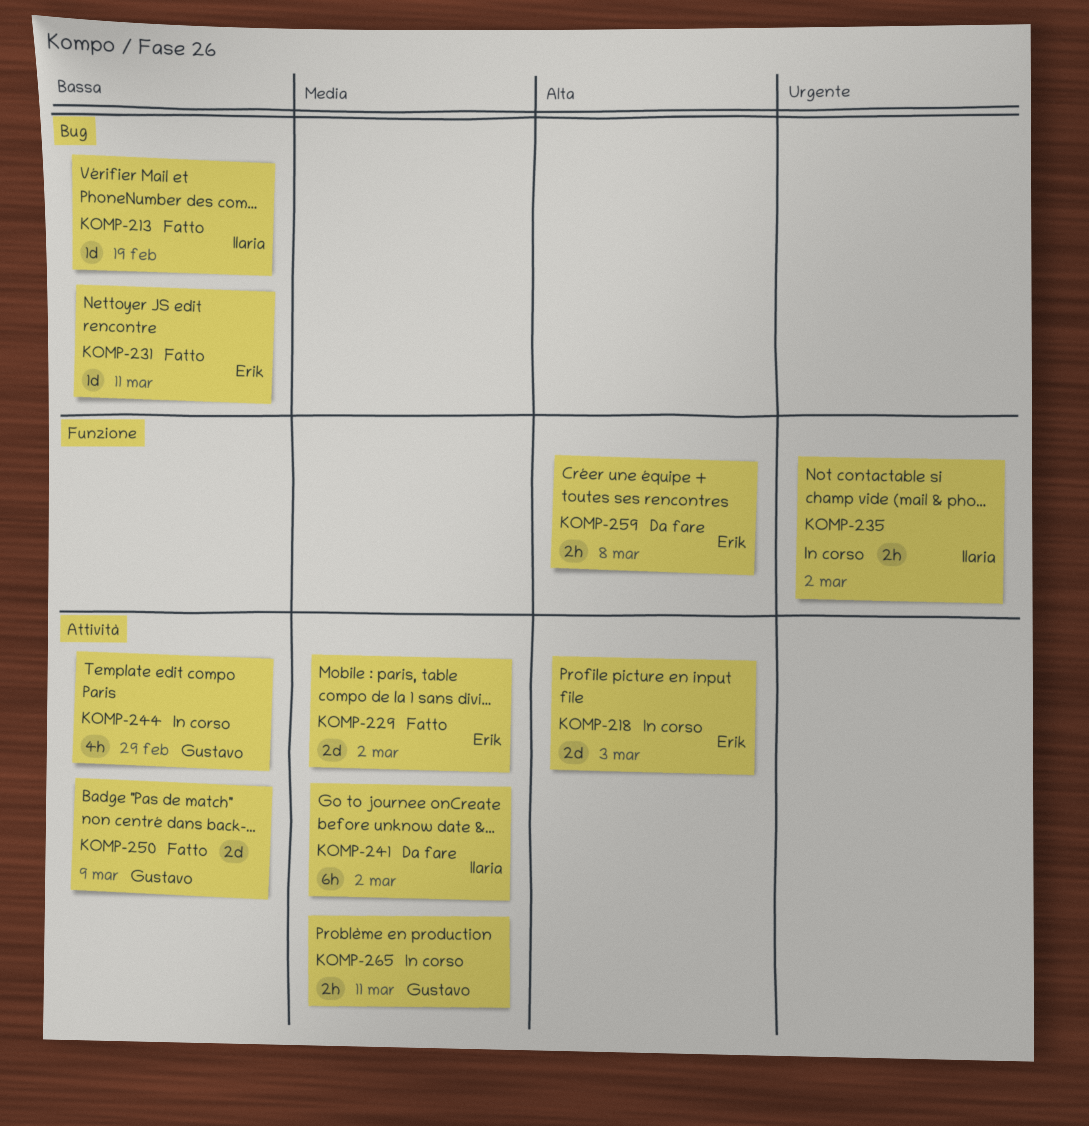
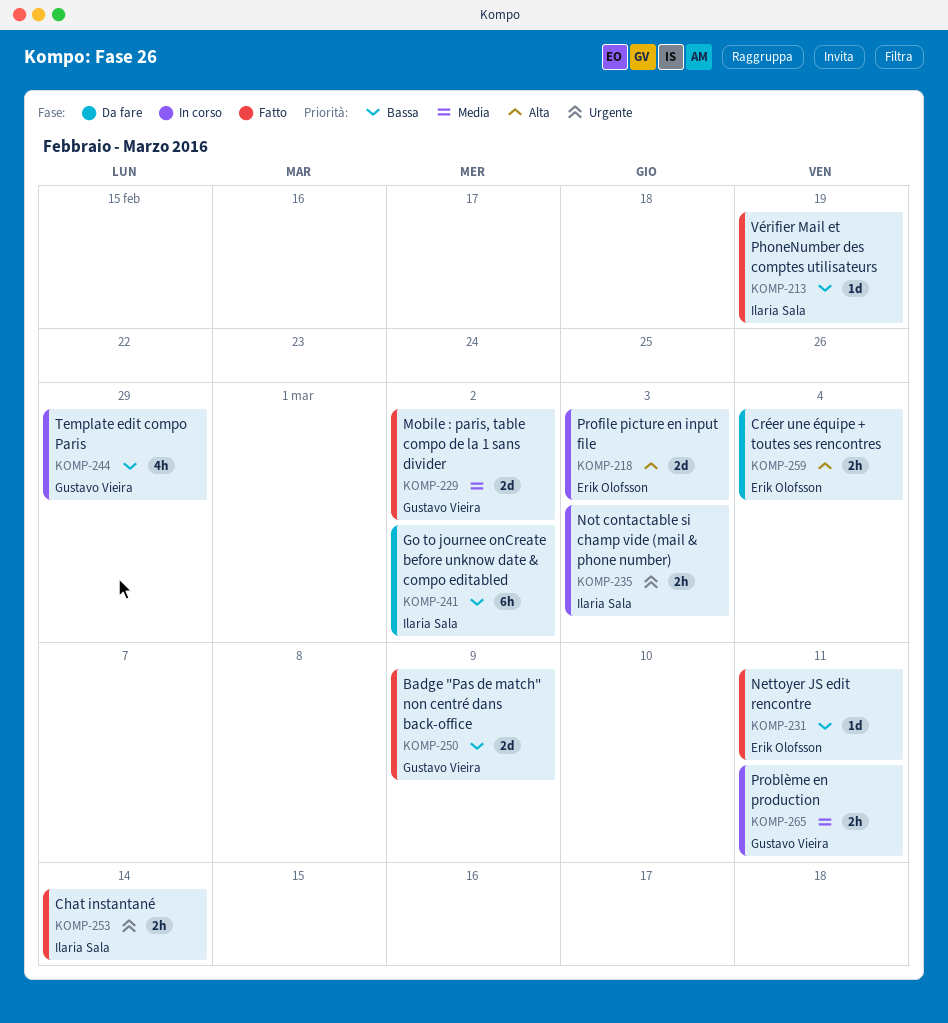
KOMP-229, owner: Erik Olofsson -> Gustavo Vieira
KOMP-235, due: Mar 2 -> Mar 3
KOMP-241, priority: Media -> Bassa
KOMP-253: none -> present
KOMP-259, due: Mar 8 -> Mar 4

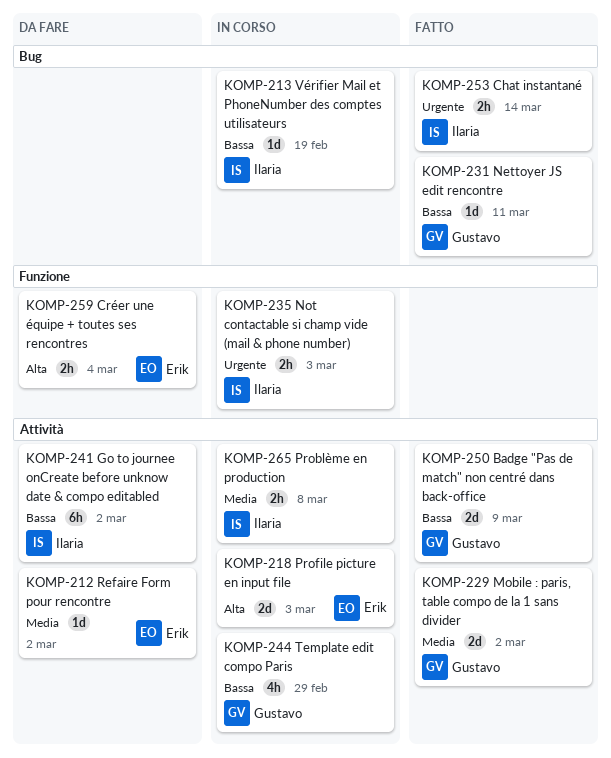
KOMP-212: none -> present
KOMP-213, status: Fatto -> In corso
KOMP-231, owner: Erik Olofsson -> Gustavo Vieira
KOMP-265, owner: Gustavo Vieira -> Ilaria Sala
KOMP-265, due: Mar 11 -> Mar 8

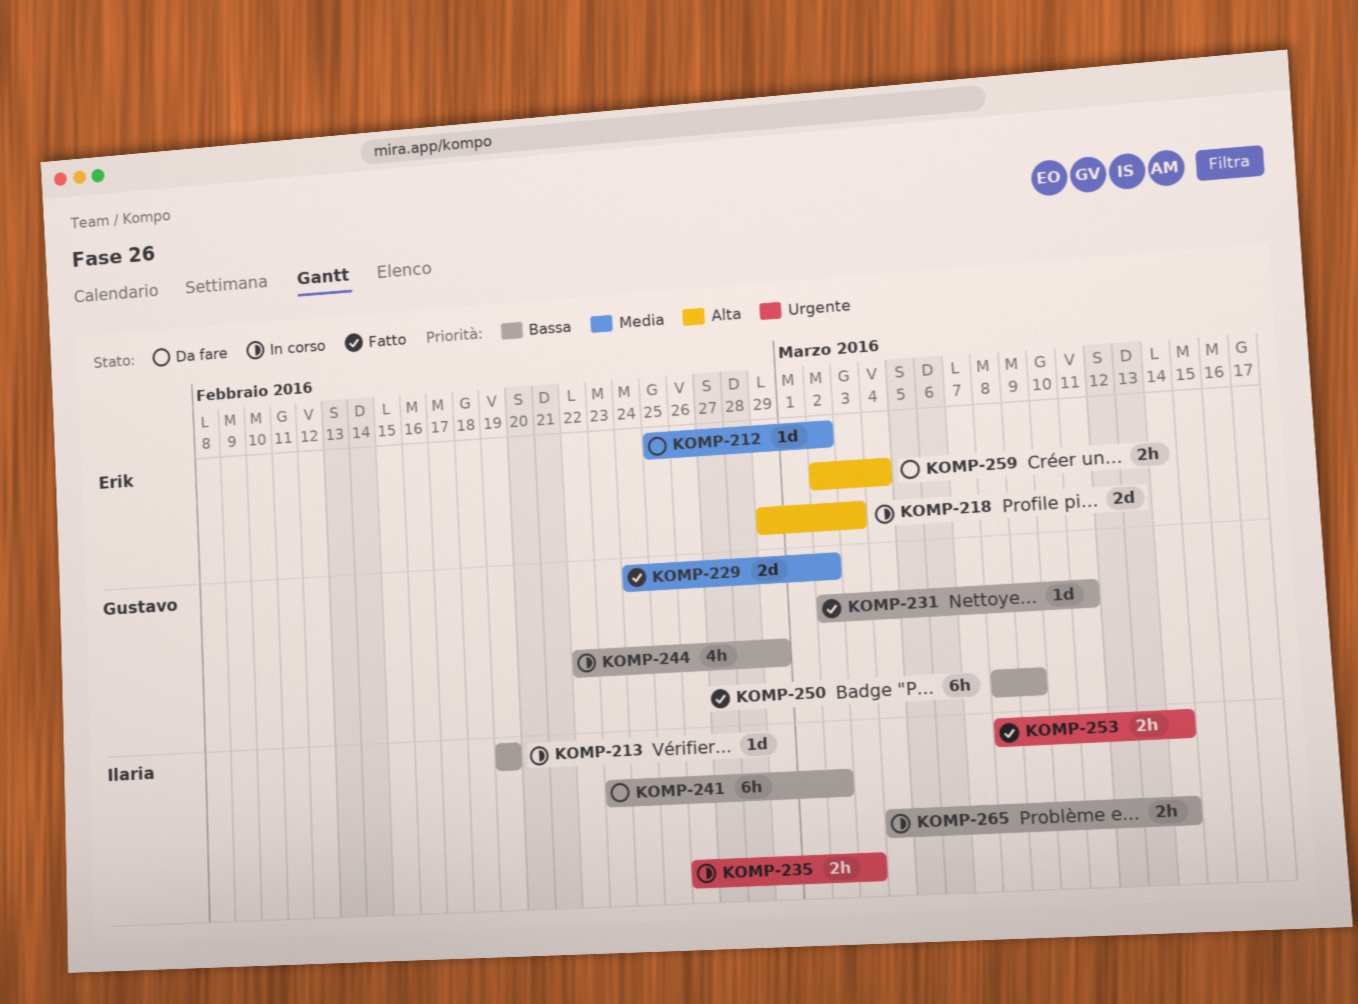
KOMP-250, estimate: 2d -> 6h
KOMP-265, priority: Media -> Bassa
KOMP-265, due: Mar 8 -> Mar 14

